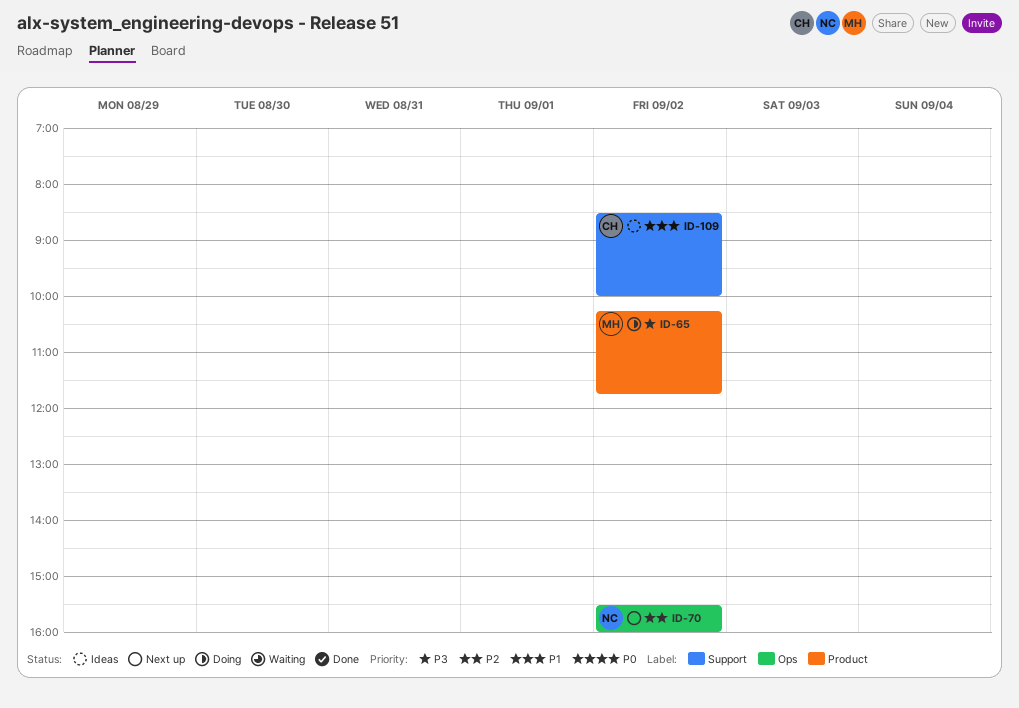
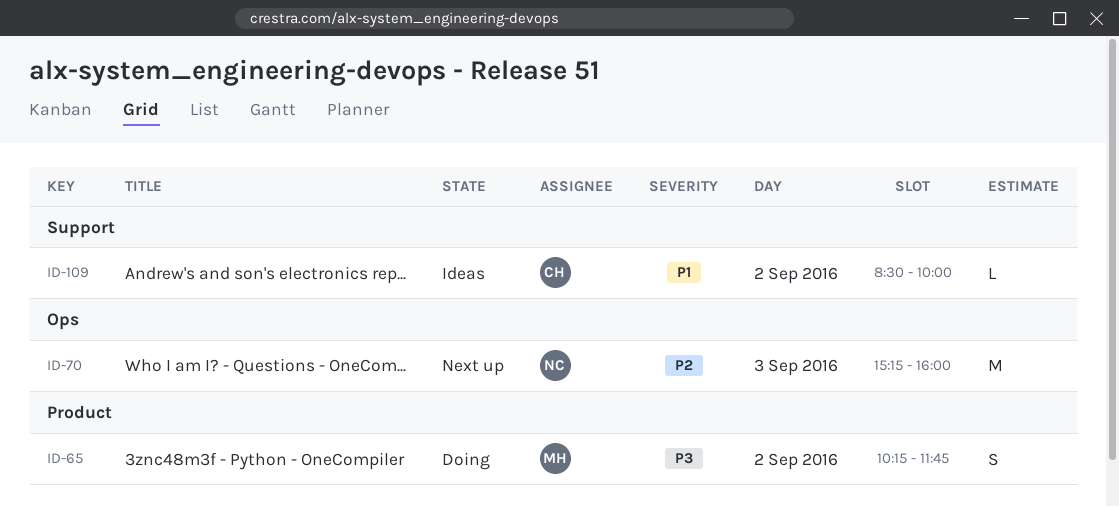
ID-70, day: Sep 2 -> Sep 3
ID-70, begins: 15:30 -> 15:15

